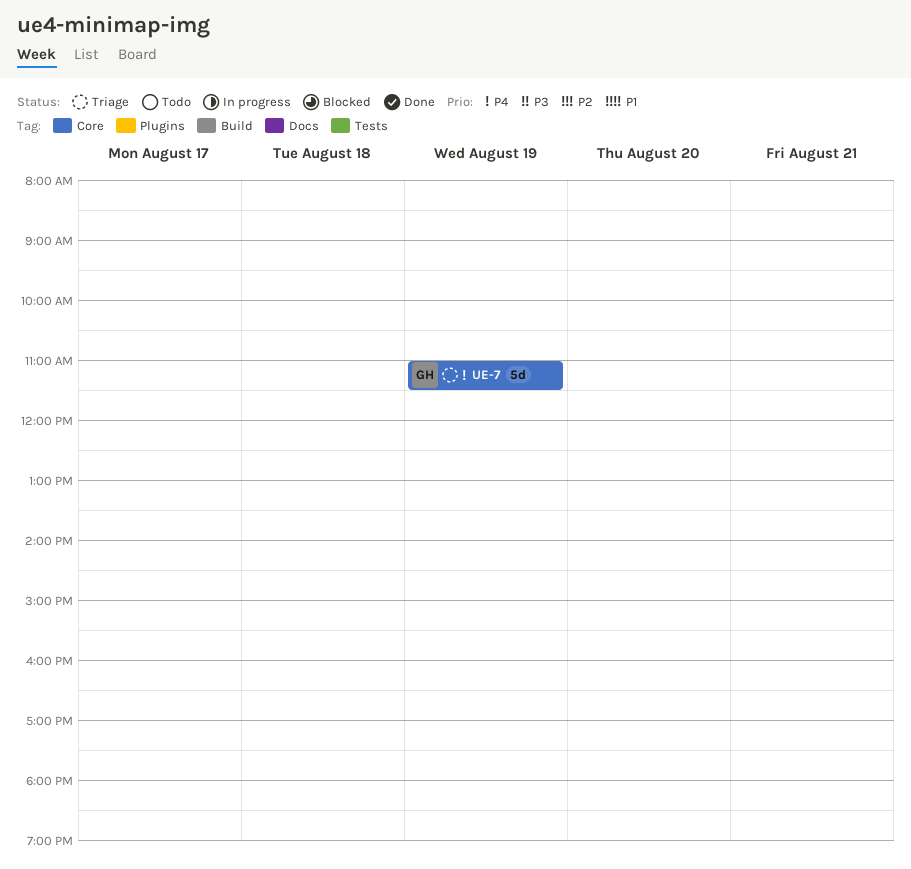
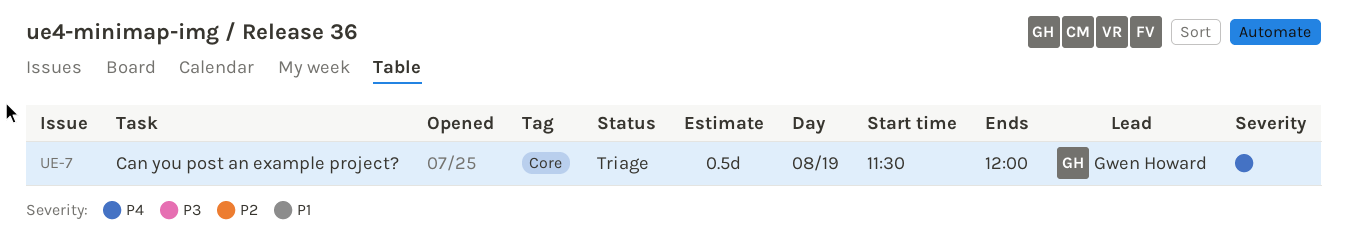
UE-7, estimate: 5d -> 0.5d
UE-7, begins: 11:00 -> 11:30
UE-7, ends: 11:30 -> 12:00

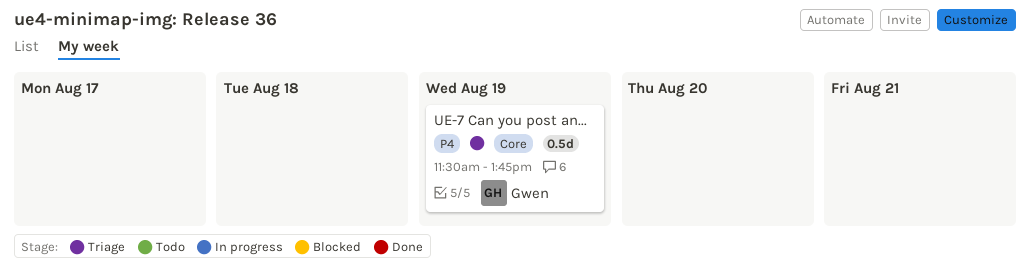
UE-7, ends: 12:00 -> 13:45

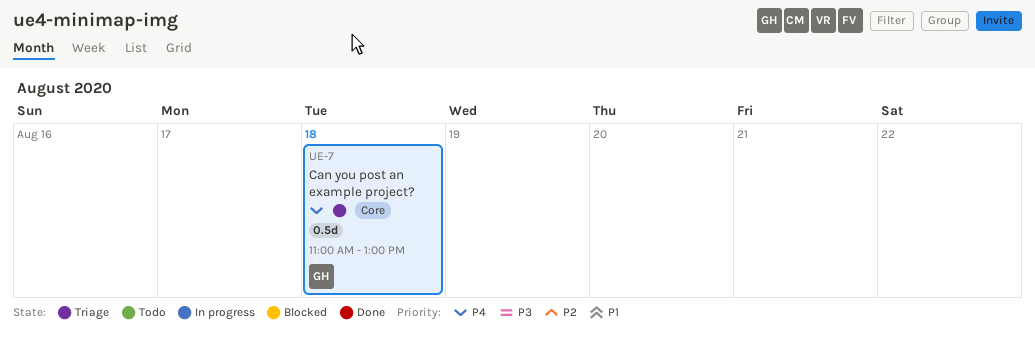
UE-7, day: Aug 19 -> Aug 18
UE-7, begins: 11:30 -> 11:00
UE-7, ends: 13:45 -> 13:00

